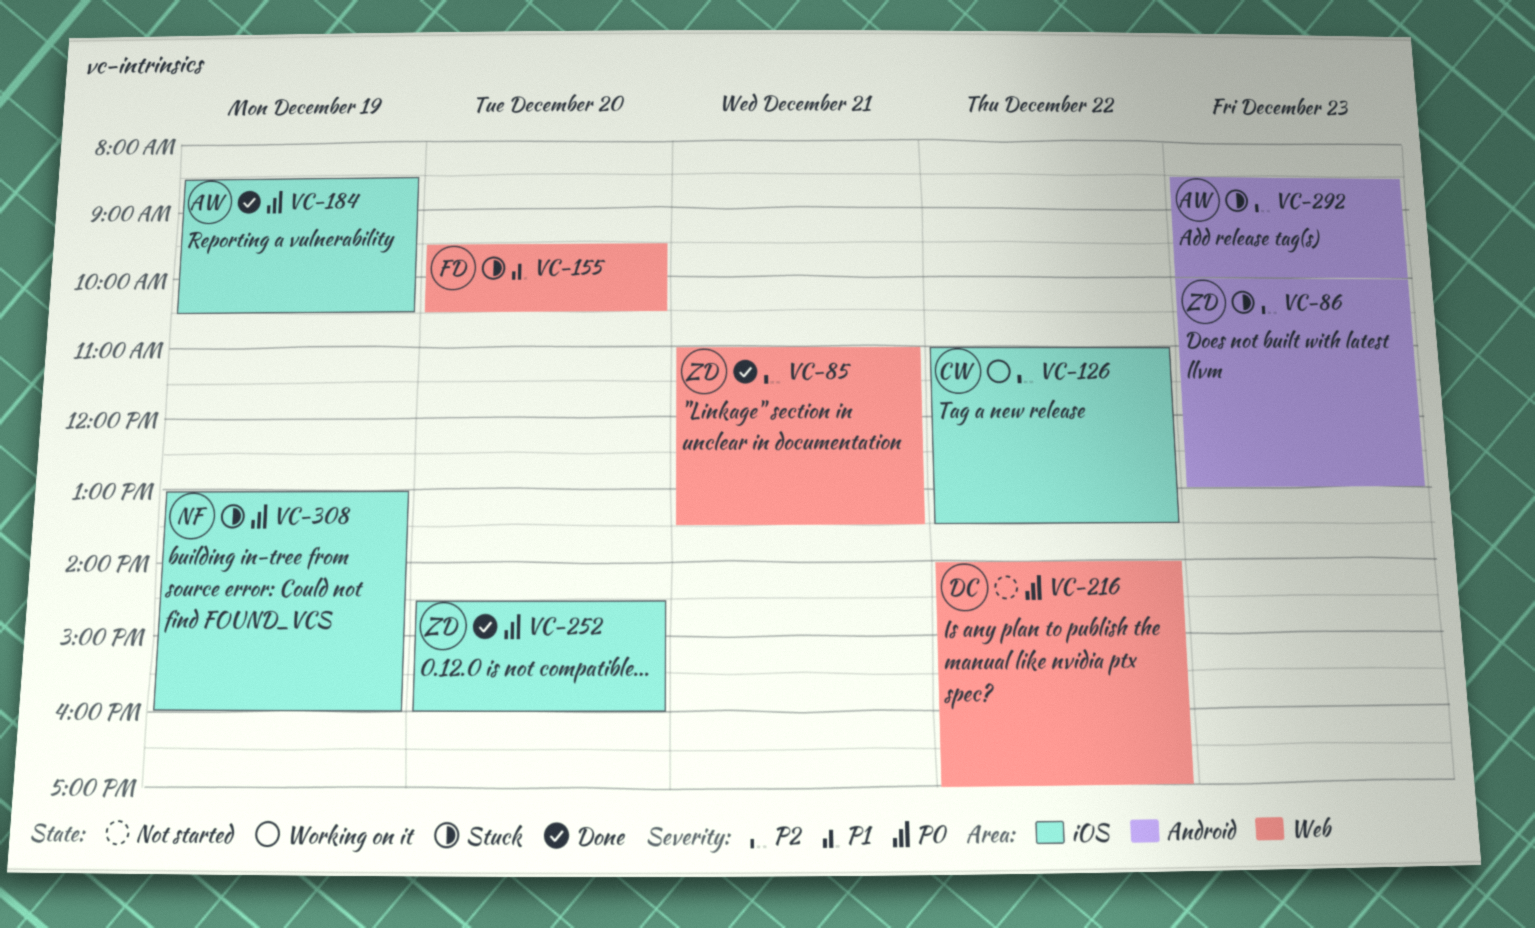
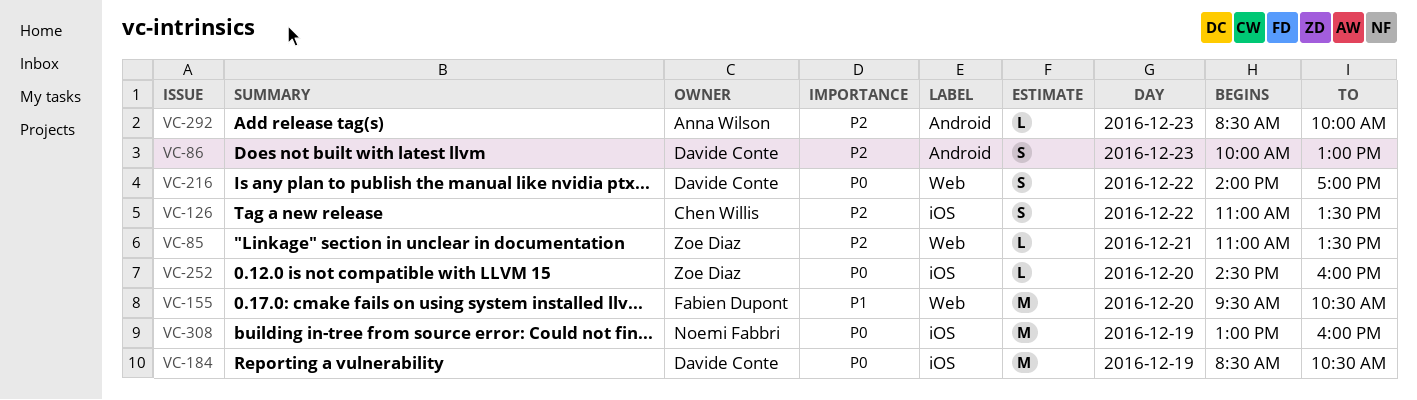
VC-86, owner: Zoe Diaz -> Davide Conte
VC-184, owner: Anna Wilson -> Davide Conte

